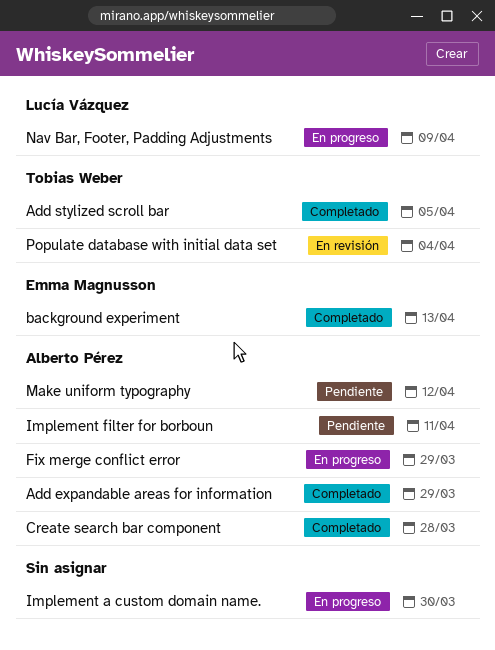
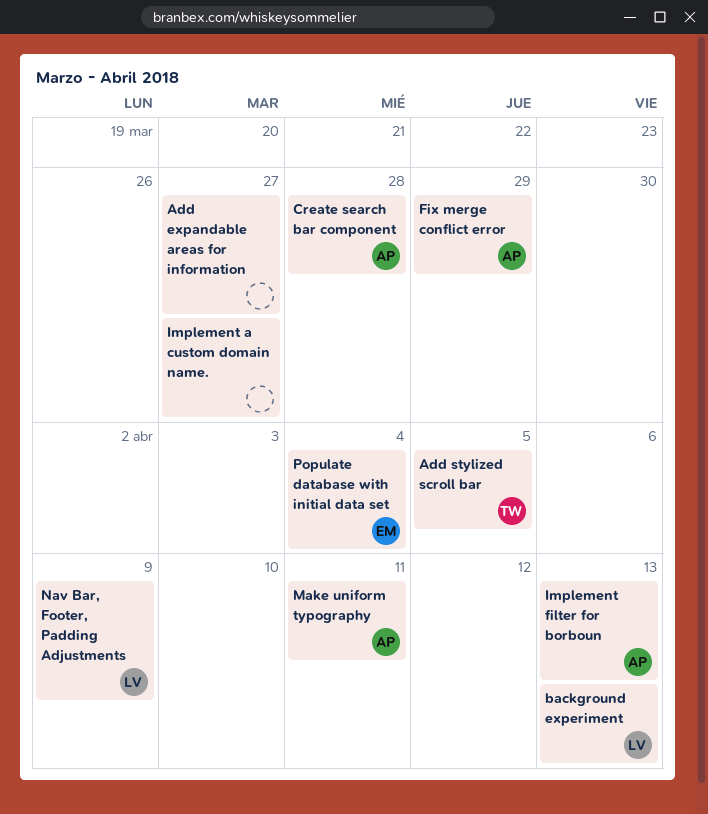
Add expandable areas for information, owner: Alberto Pérez -> none
Add expandable areas for information, due: Mar 29 -> Mar 27
background experiment, owner: Emma Magnusson -> Lucía Vázquez
Implement a custom domain name., due: Mar 30 -> Mar 27
Implement filter for borboun, due: Apr 11 -> Apr 13
Make uniform typography, due: Apr 12 -> Apr 11
Populate database with initial data set, owner: Tobias Weber -> Emma Magnusson

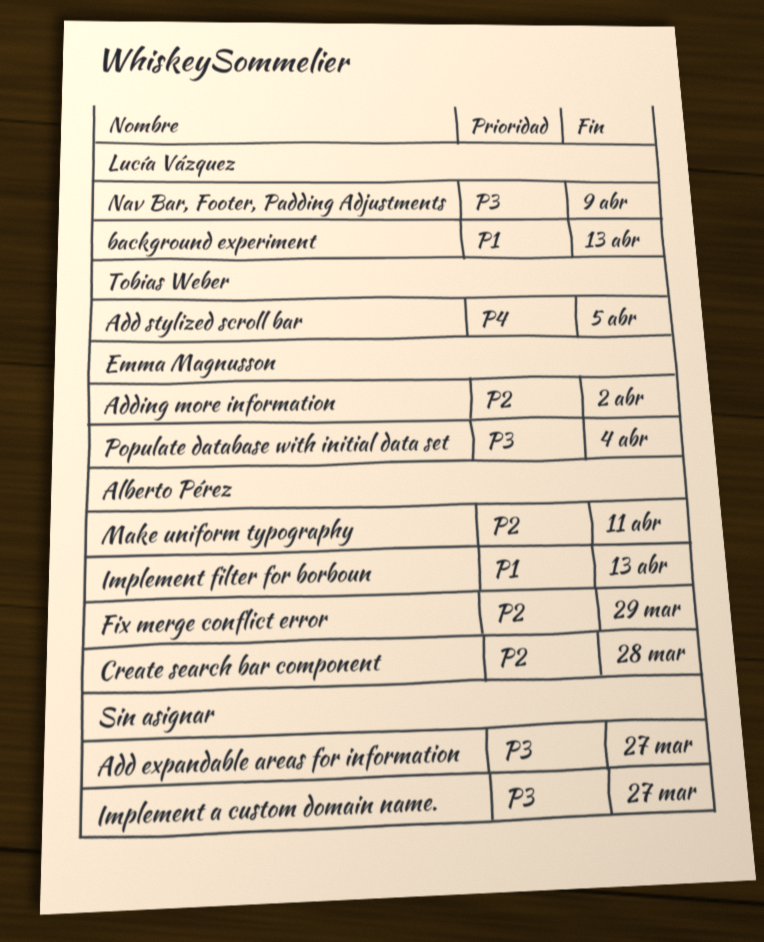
Adding more information: none -> present

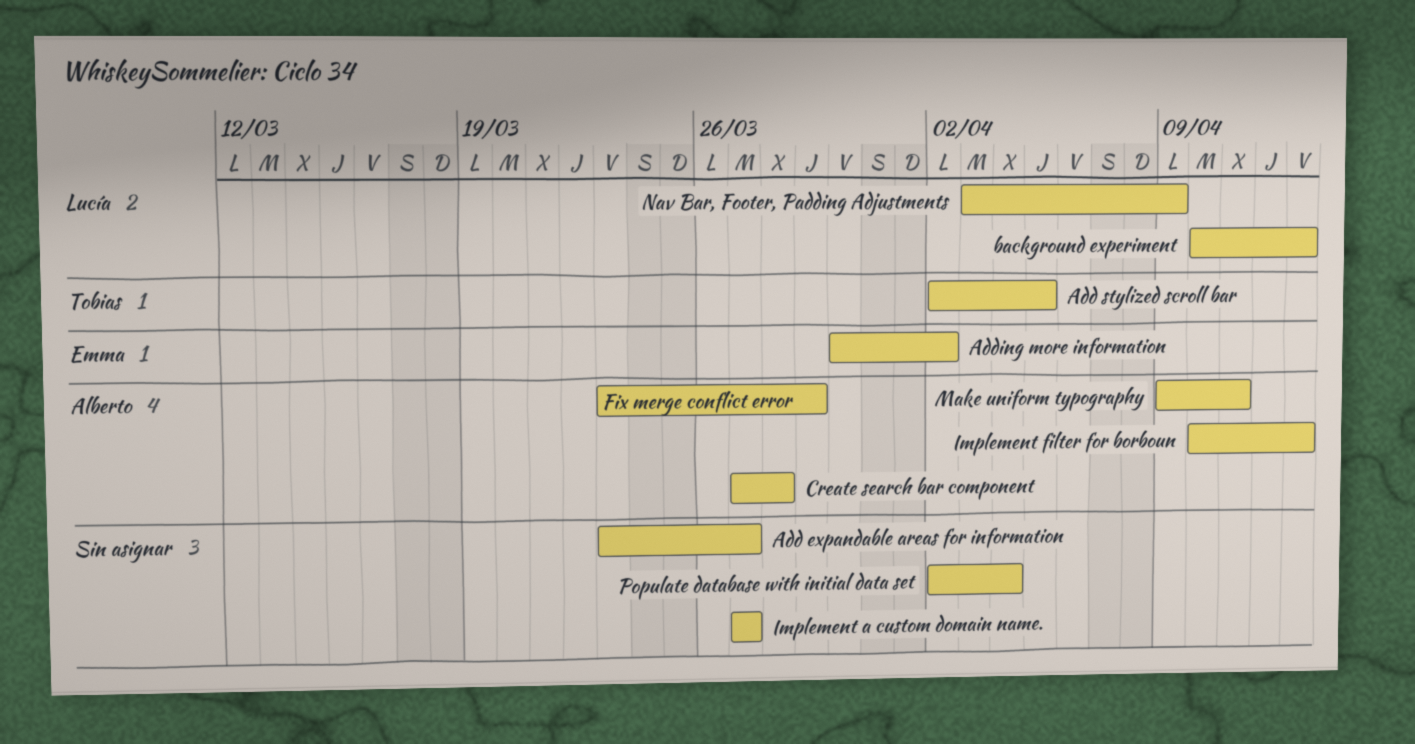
Populate database with initial data set, owner: Emma Magnusson -> none

